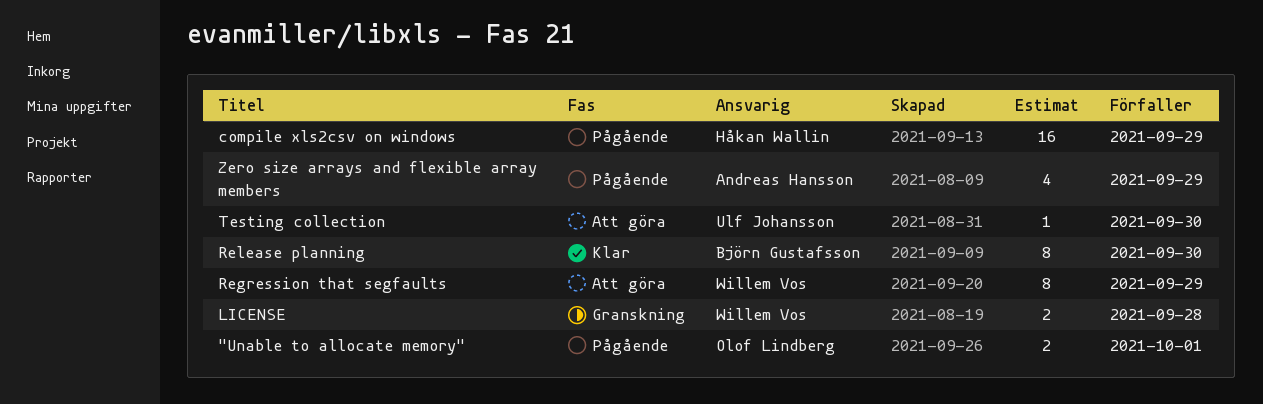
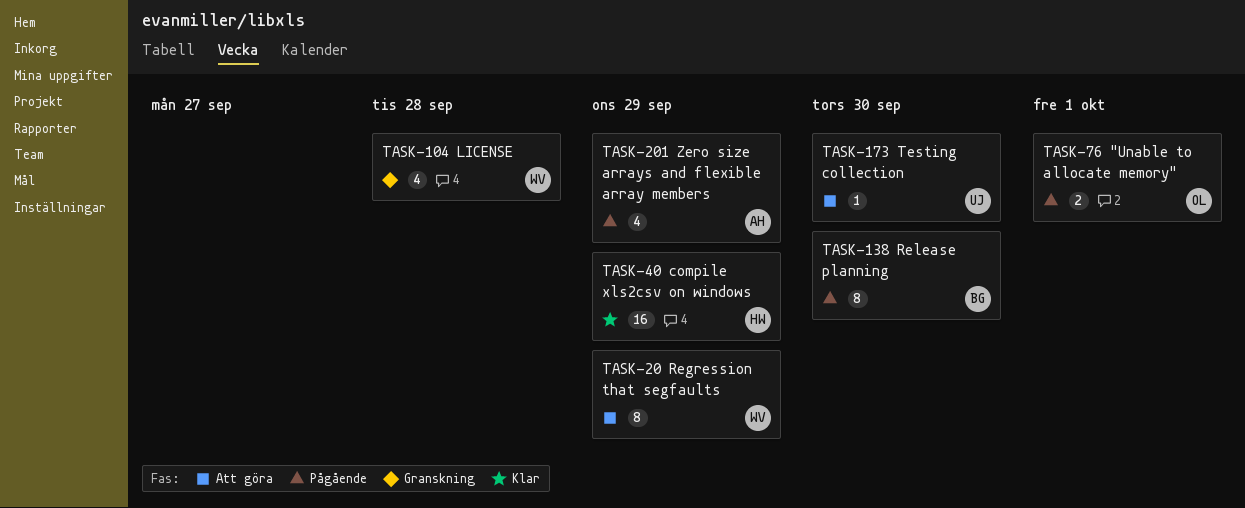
compile xls2csv on windows, status: Pågående -> Klar
LICENSE, estimate: 2 -> 4
Release planning, status: Klar -> Pågående

